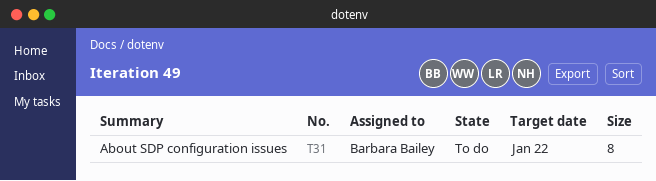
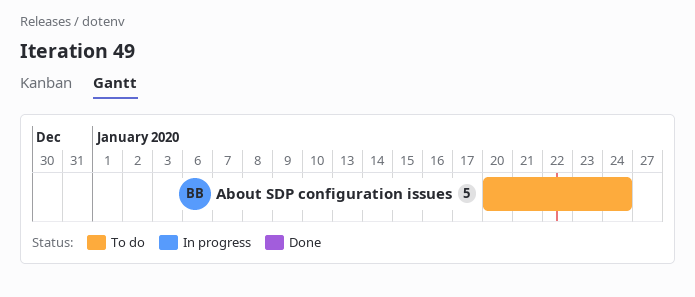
About SDP configuration issues, estimate: 8 -> 5
About SDP configuration issues, due: Jan 22 -> Jan 24

